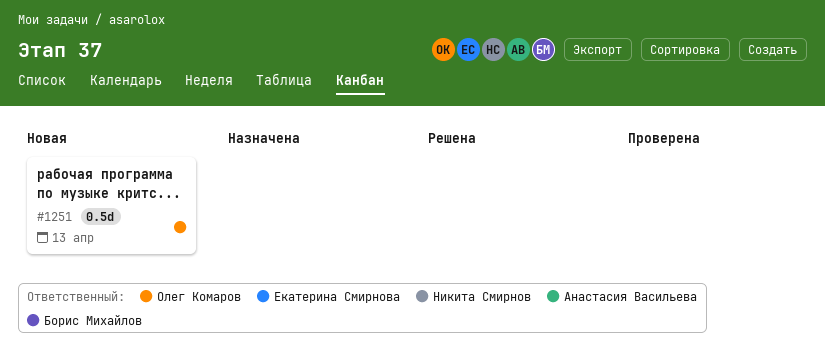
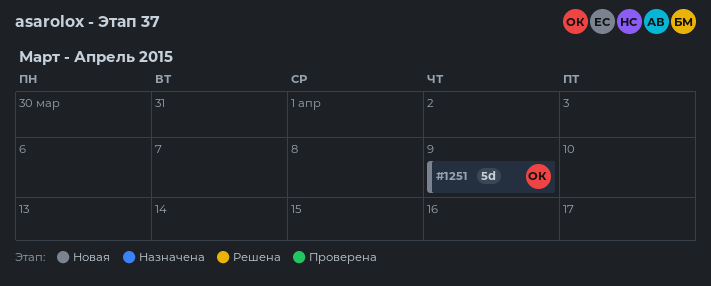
#1251, estimate: 0.5d -> 5d
#1251, due: Apr 13 -> Apr 9

